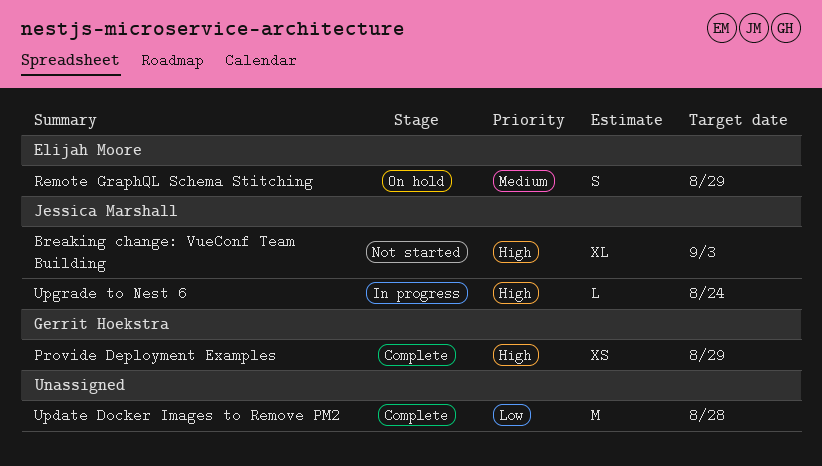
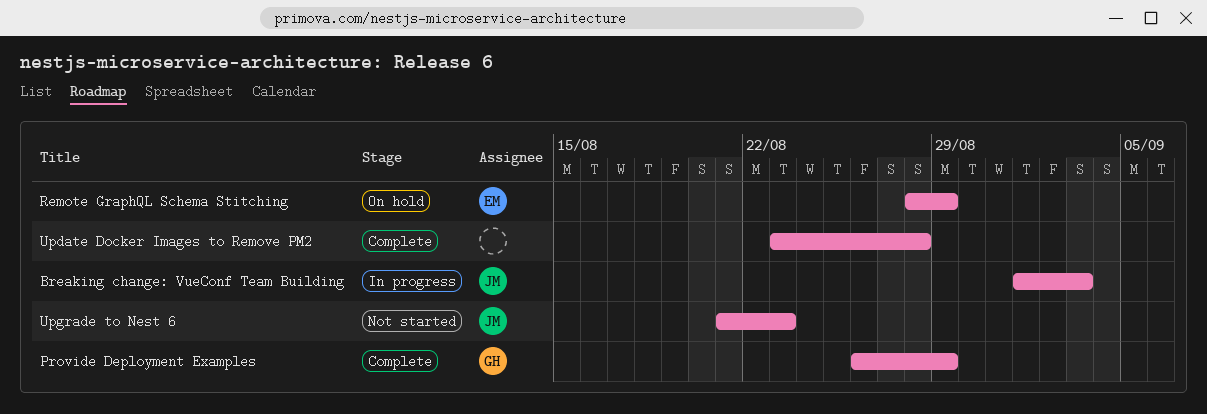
Breaking change: VueConf Team Building, status: Not started -> In progress
Upgrade to Nest 6, status: In progress -> Not started
Upgrade to Nest 6, due: Aug 24 -> Aug 23

